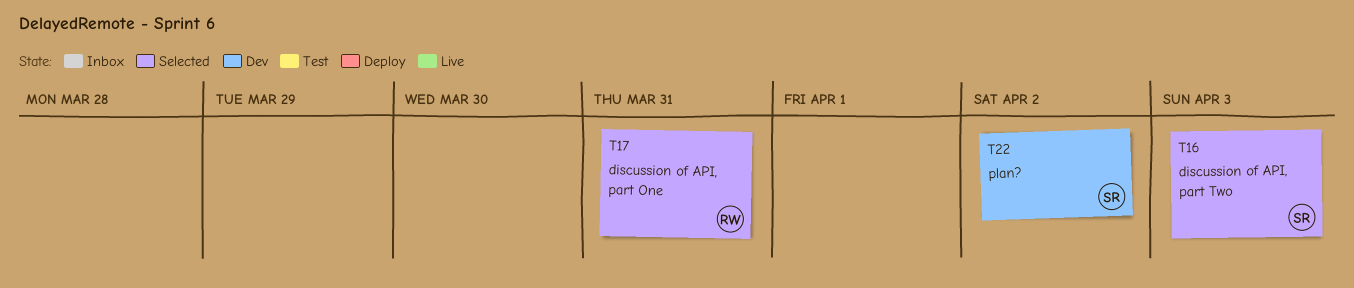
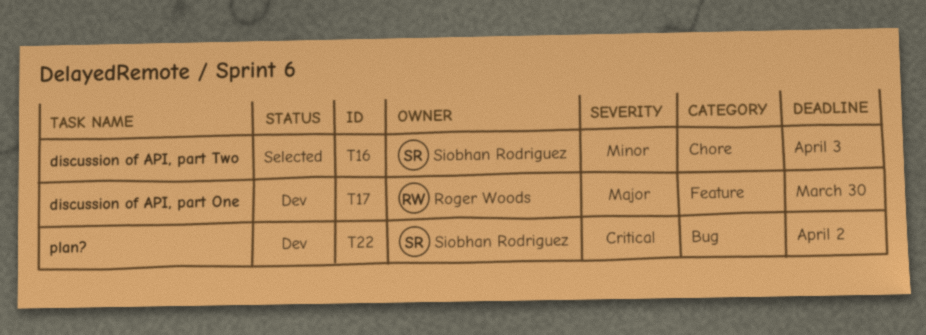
T17, status: Selected -> Dev
T17, due: Mar 31 -> Mar 30

